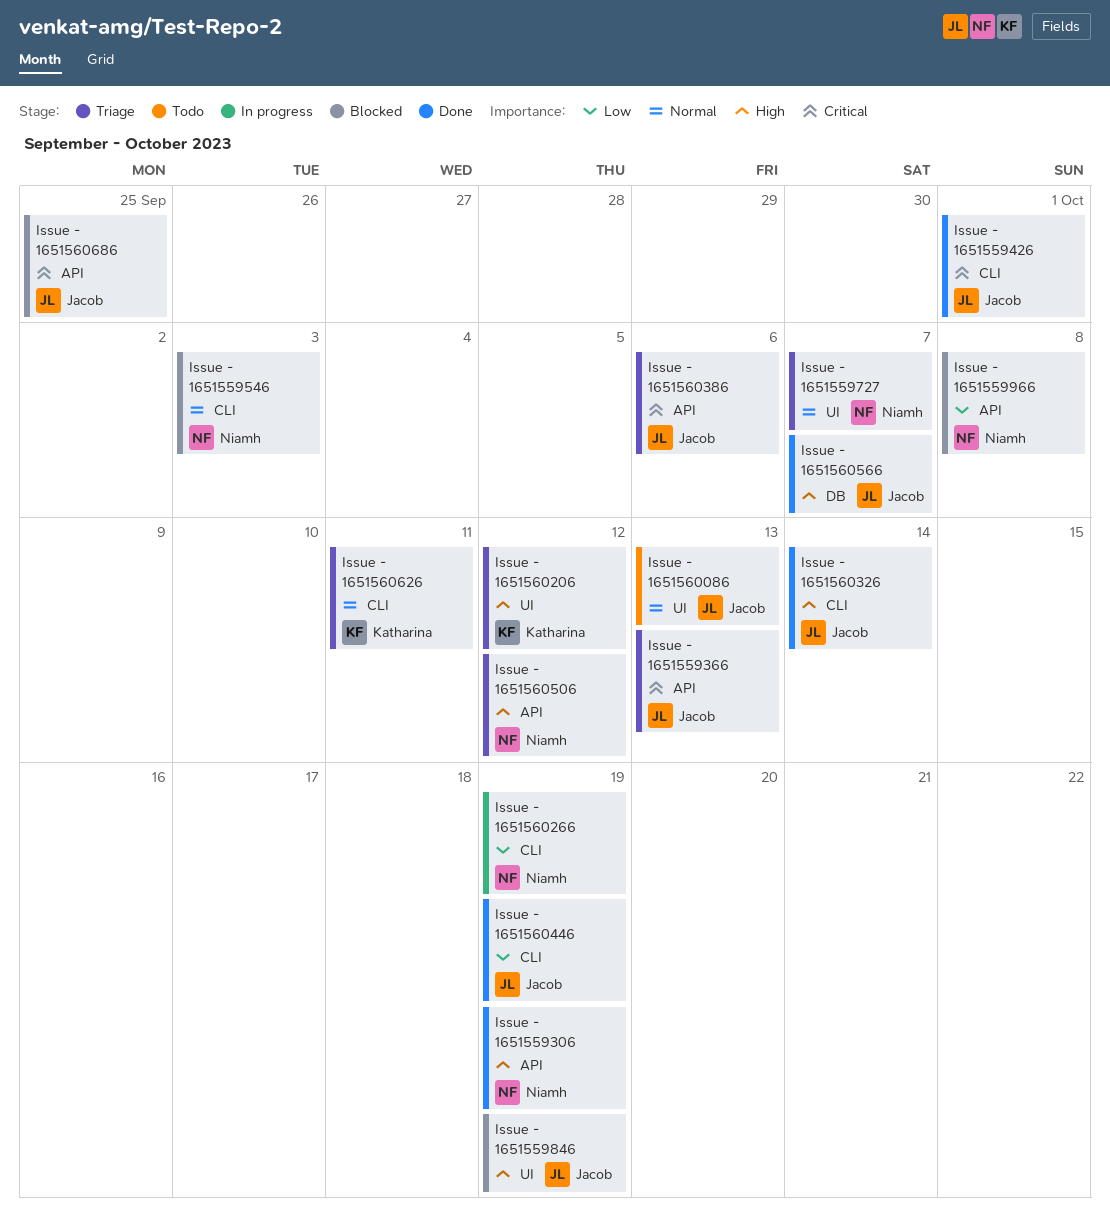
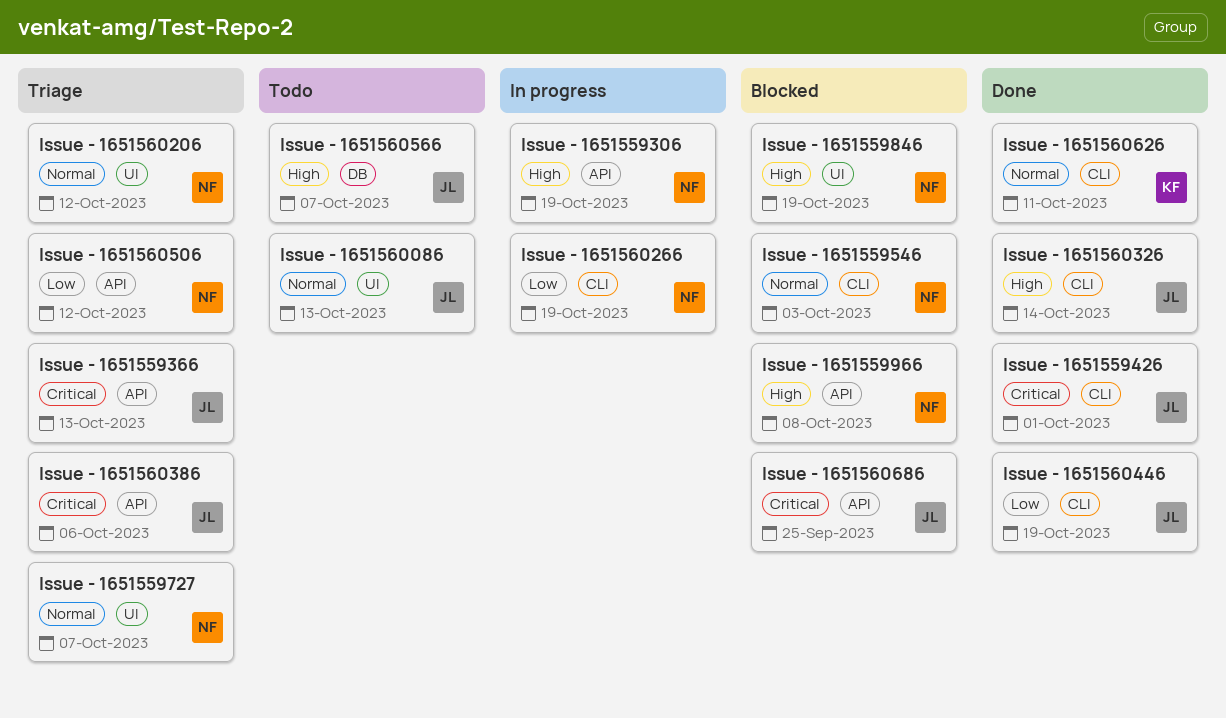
Issue - 1651559306, status: Done -> In progress
Issue - 1651559846, owner: Jacob -> Niamh
Issue - 1651559966, priority: Low -> High
Issue - 1651560206, owner: Katharina -> Niamh
Issue - 1651560206, priority: High -> Normal
Issue - 1651560506, priority: High -> Low
Issue - 1651560566, status: Done -> Todo
Issue - 1651560626, status: Triage -> Done

